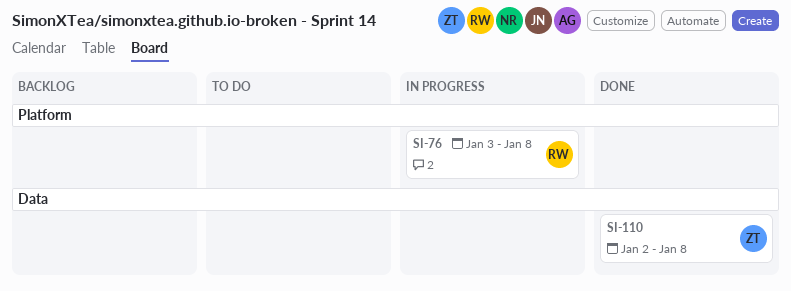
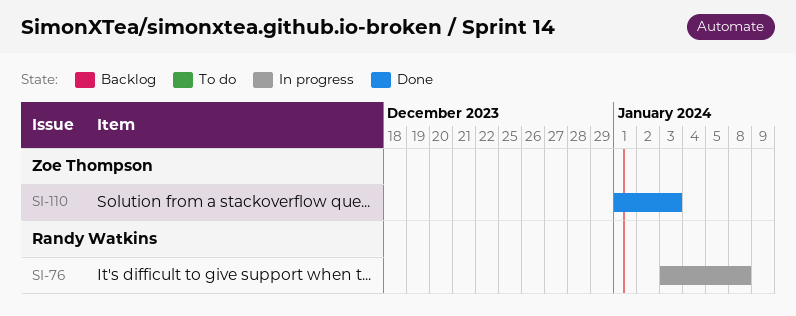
SI-110, start: Jan 2 -> Jan 1
SI-110, due: Jan 8 -> Jan 3

